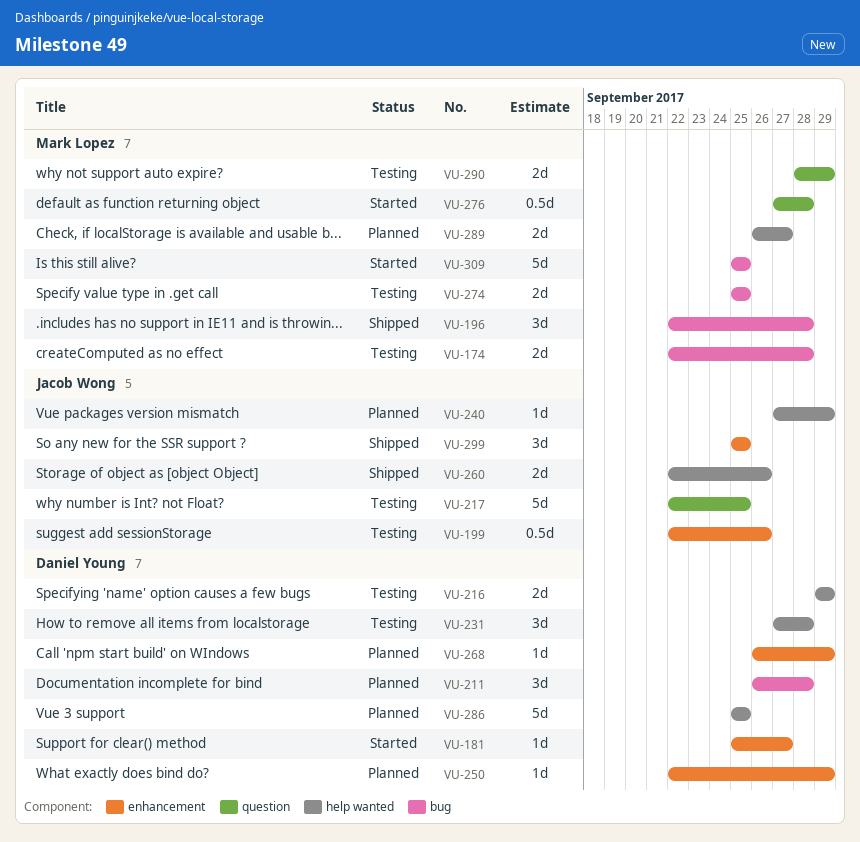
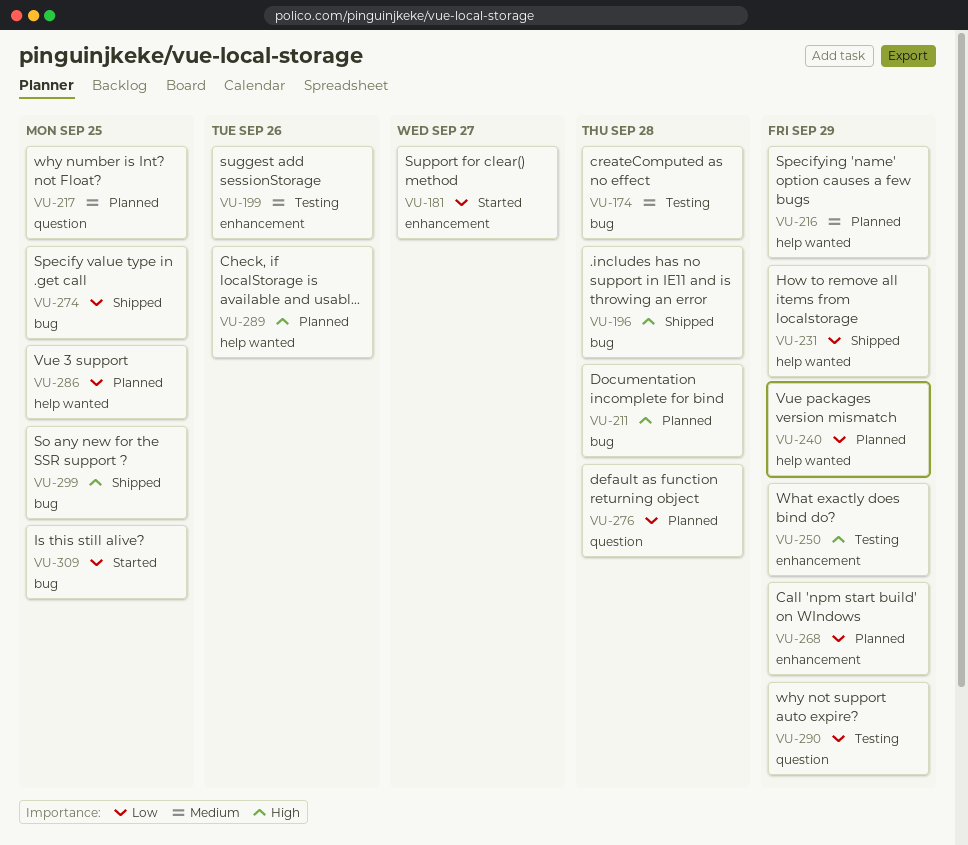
VU-216, status: Testing -> Planned
VU-217, status: Testing -> Planned
VU-231, status: Testing -> Shipped
VU-231, due: Sep 28 -> Sep 29
VU-250, status: Planned -> Testing
VU-260: present -> none
VU-274, status: Testing -> Shipped
VU-276, status: Started -> Planned
VU-289, due: Sep 27 -> Sep 26
VU-299, label: enhancement -> bug

